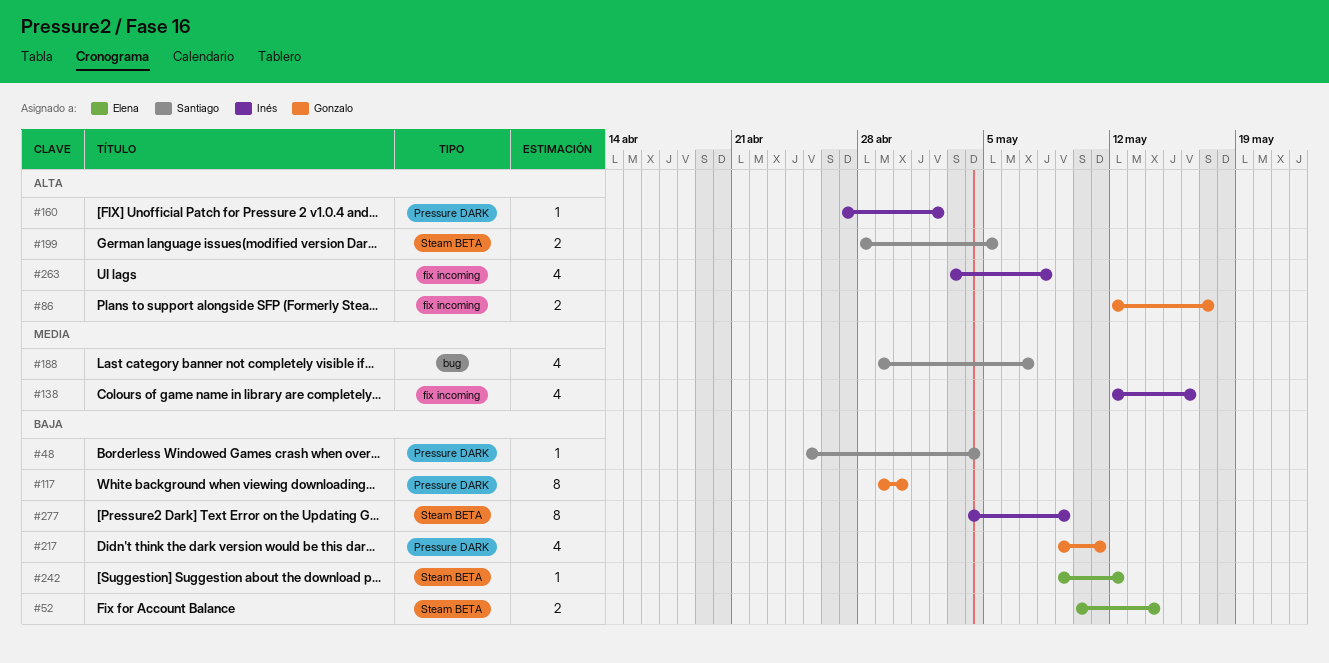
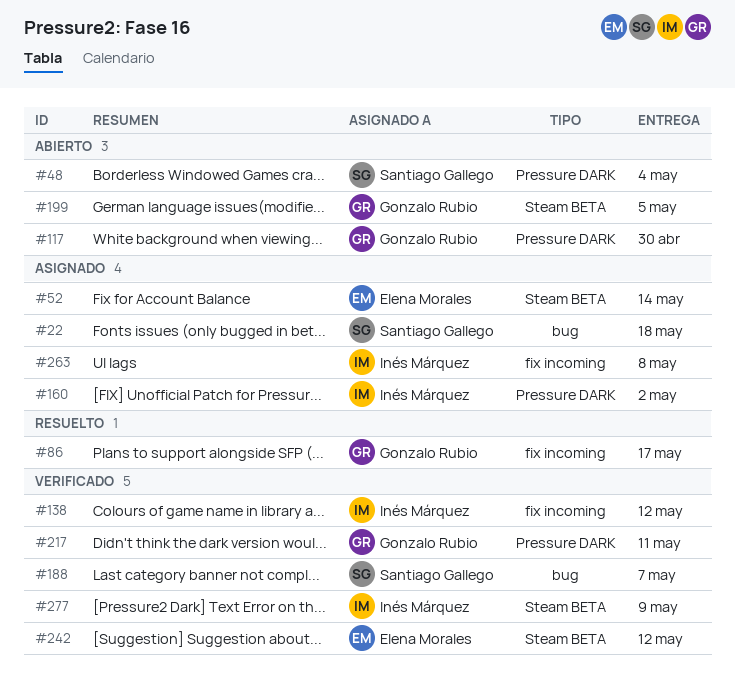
#22: none -> present
#138, due: May 16 -> May 12
#199, owner: Santiago Gallego -> Gonzalo Rubio

